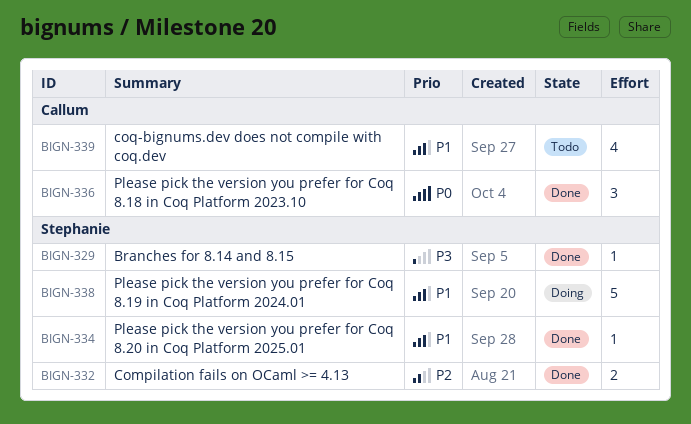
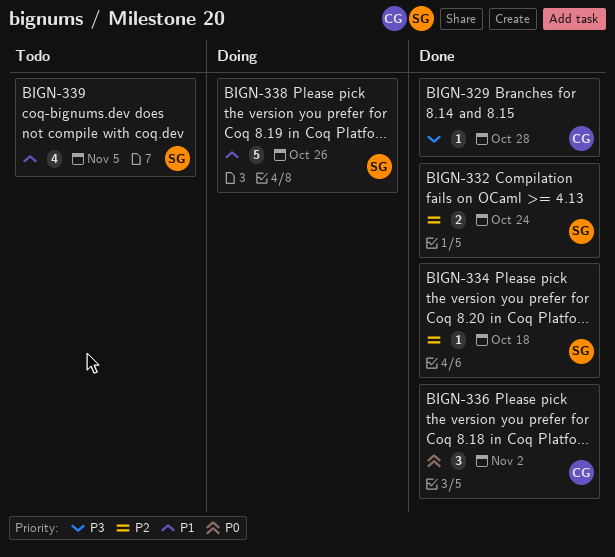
BIGN-329, owner: Stephanie -> Callum
BIGN-334, priority: P1 -> P2
BIGN-339, owner: Callum -> Stephanie

